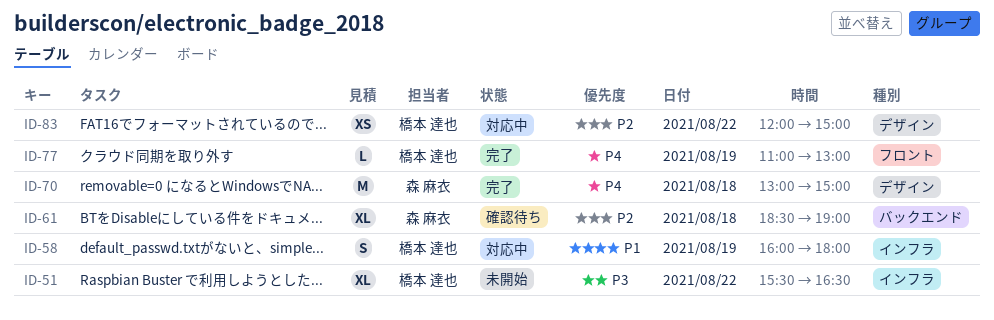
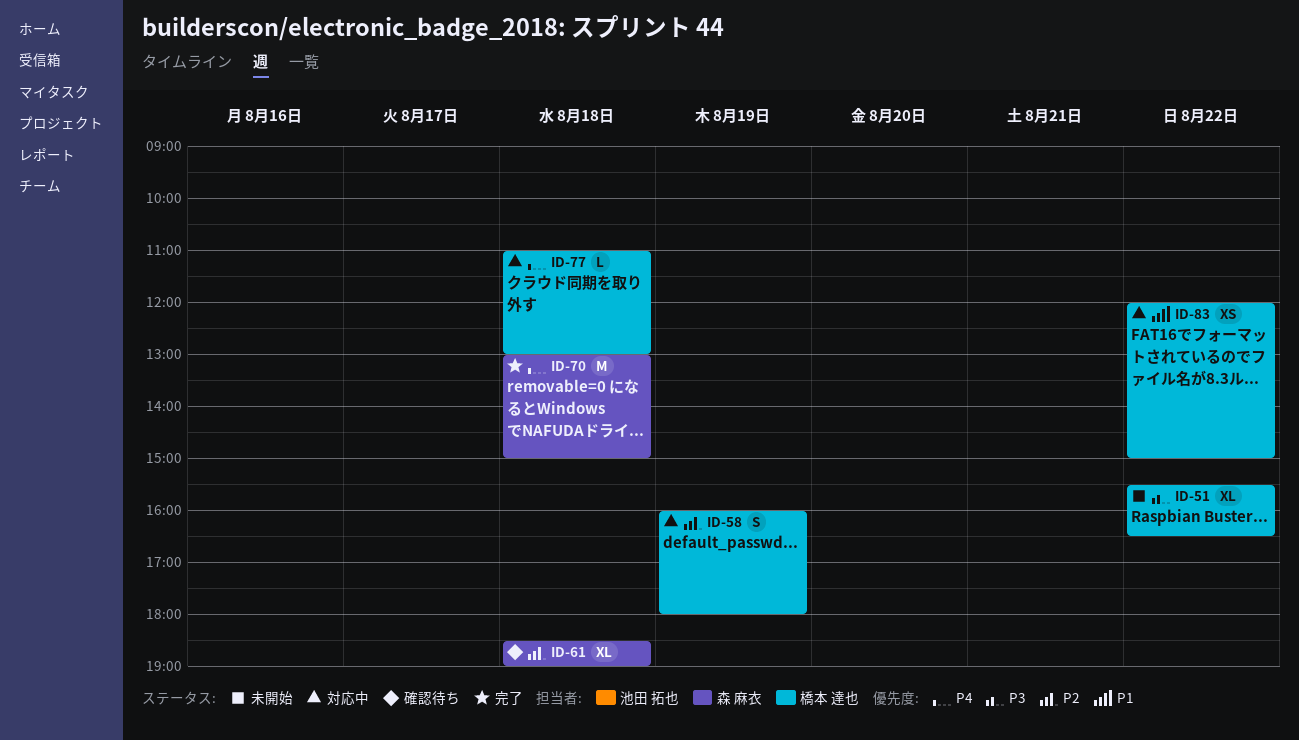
ID-58, priority: P1 -> P2
ID-77, status: 完了 -> 対応中
ID-77, day: Aug 19 -> Aug 18
ID-83, priority: P2 -> P1

